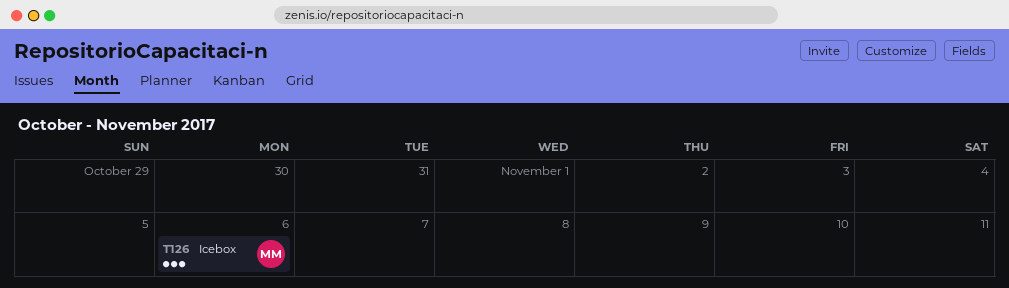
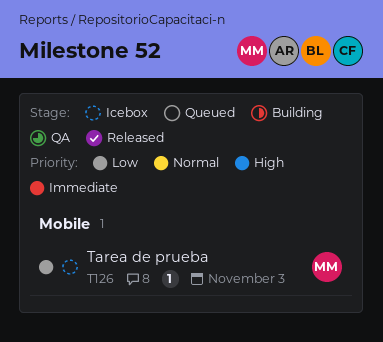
T126, estimate: 3 -> 1
T126, due: Nov 6 -> Nov 3

